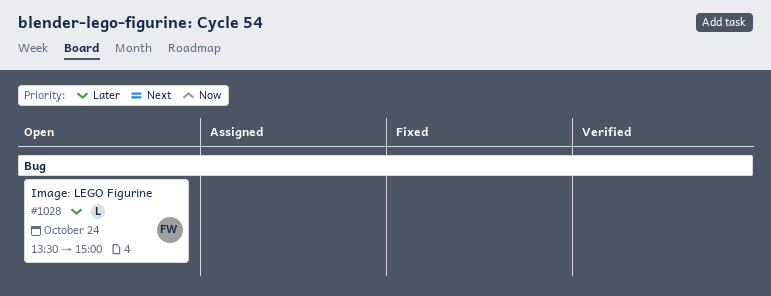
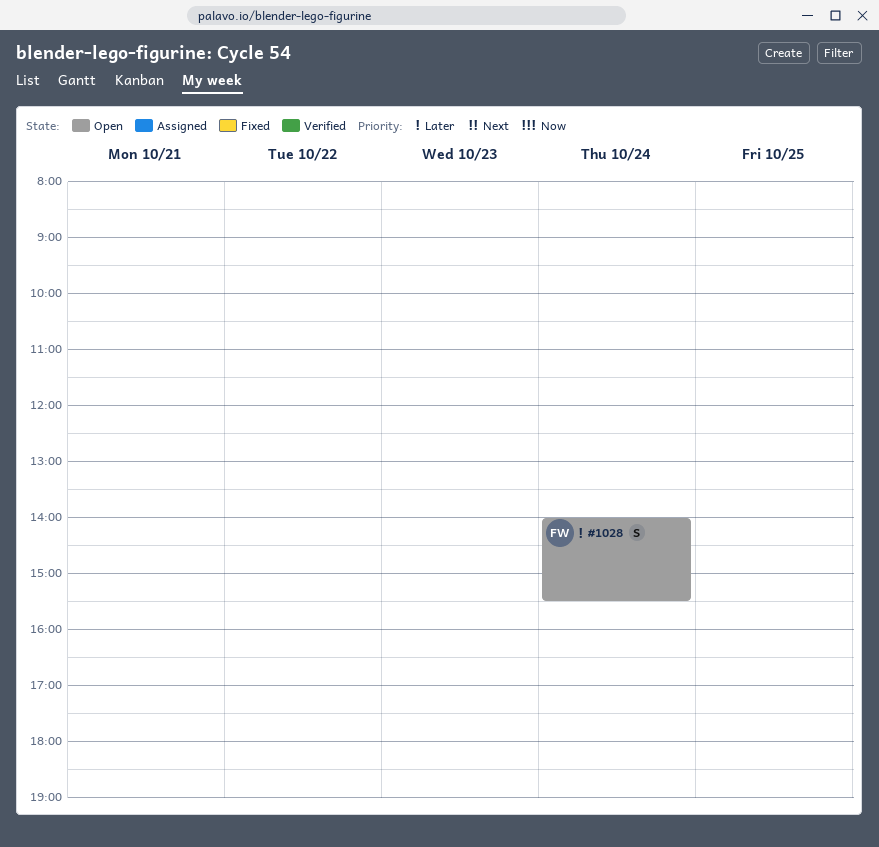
#1028, estimate: L -> S
#1028, begins: 13:30 -> 14:00
#1028, ends: 15:00 -> 15:30

